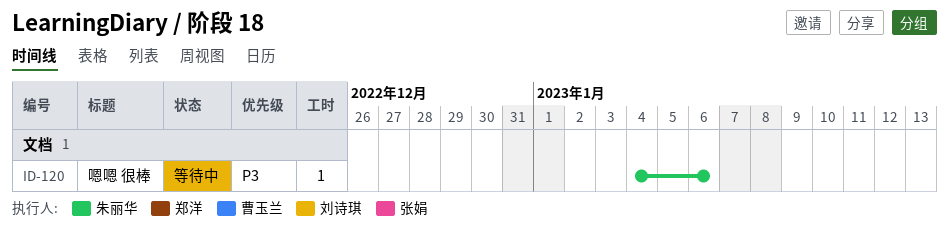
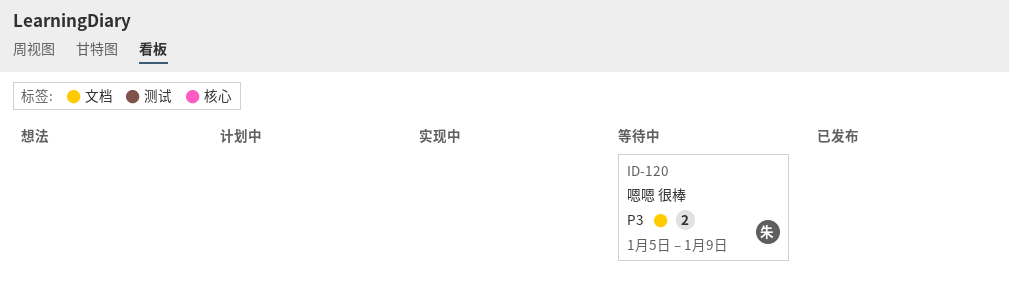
ID-120, estimate: 1 -> 2
ID-120, start: Jan 4 -> Jan 5
ID-120, due: Jan 6 -> Jan 9

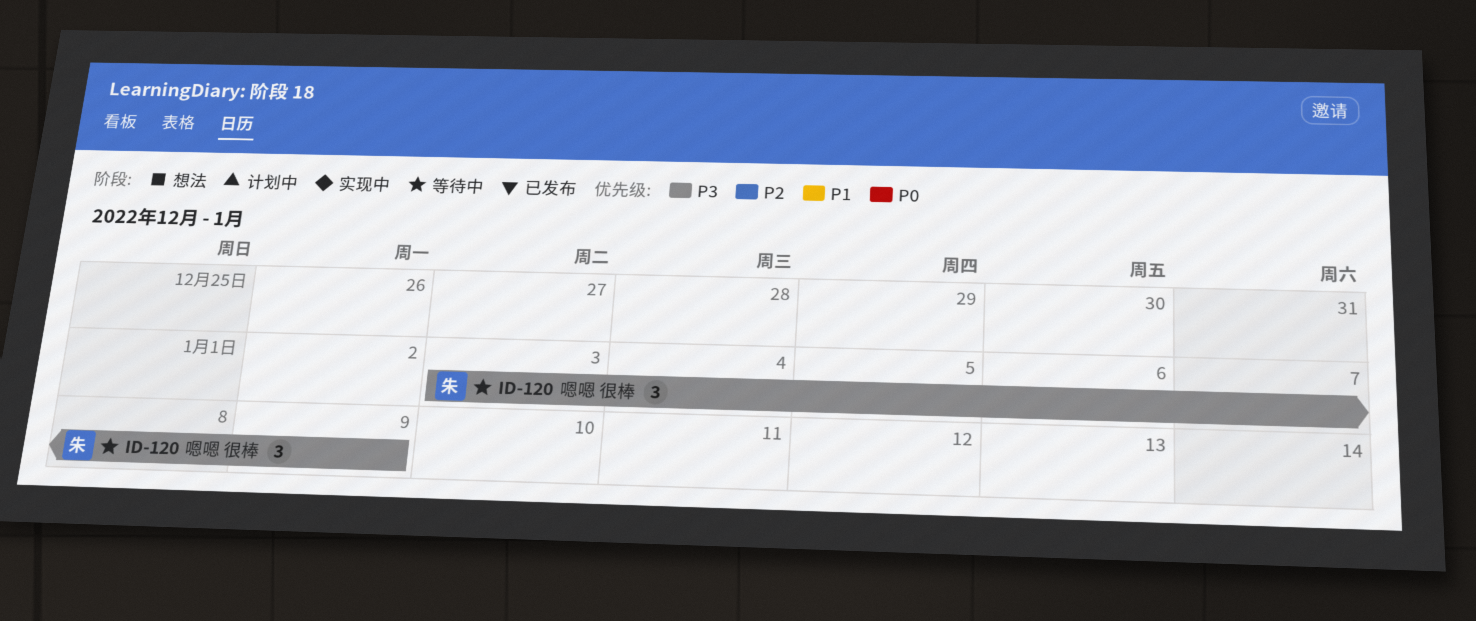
ID-120, estimate: 2 -> 3
ID-120, start: Jan 5 -> Jan 3

